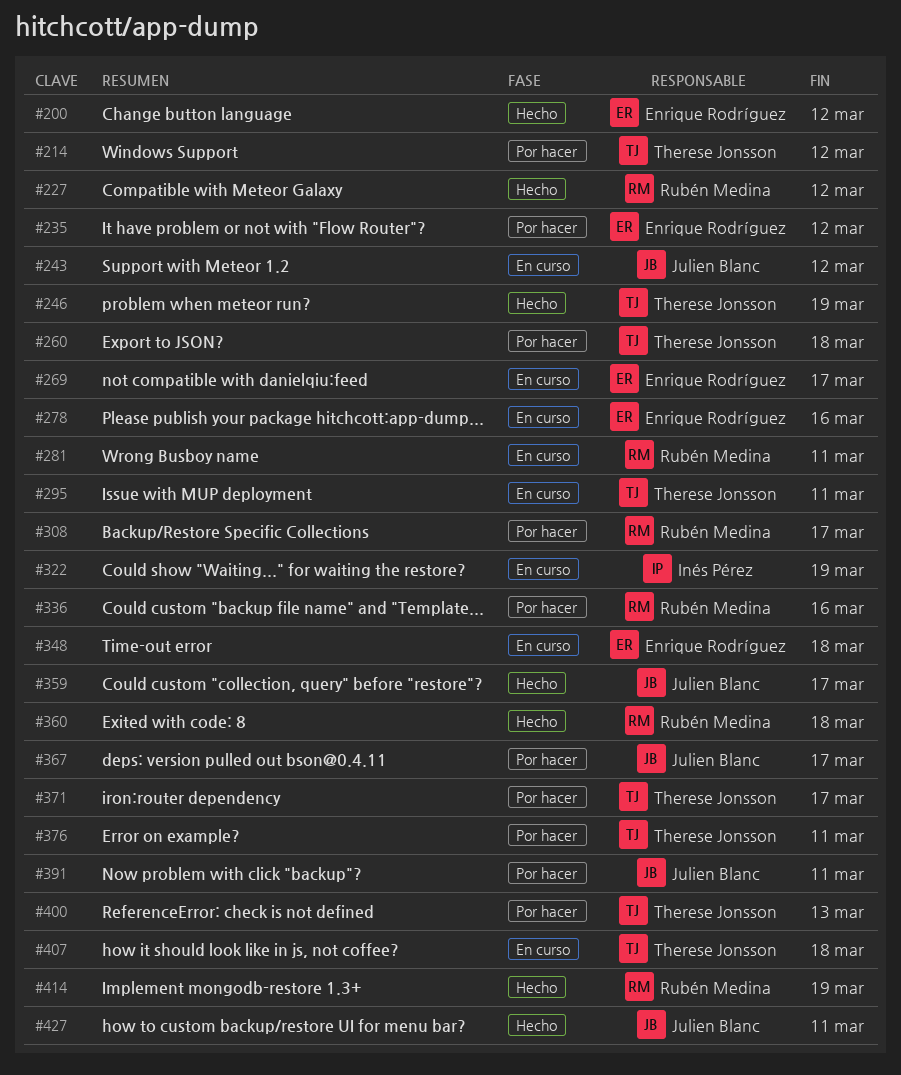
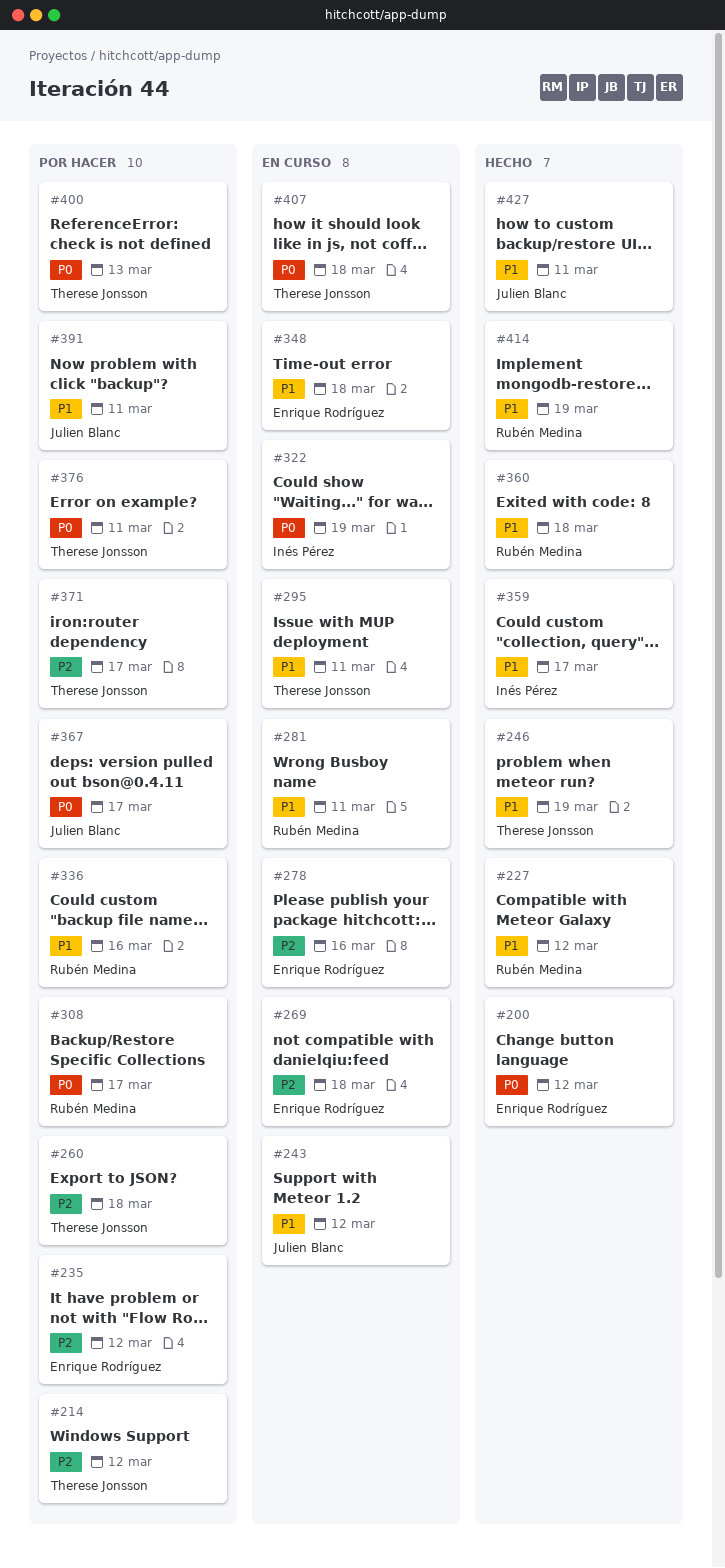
#269, due: Mar 17 -> Mar 18
#359, owner: Julien Blanc -> Inés Pérez

